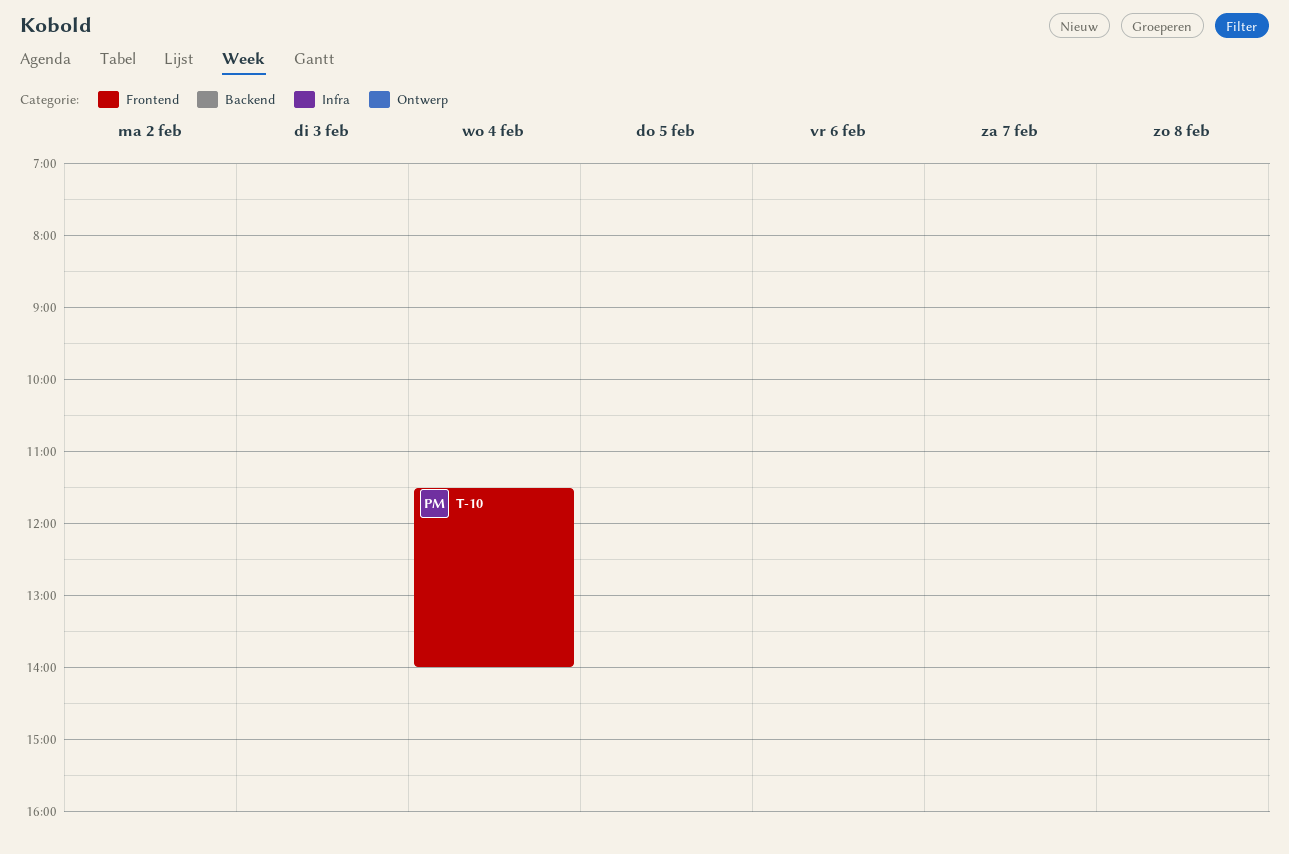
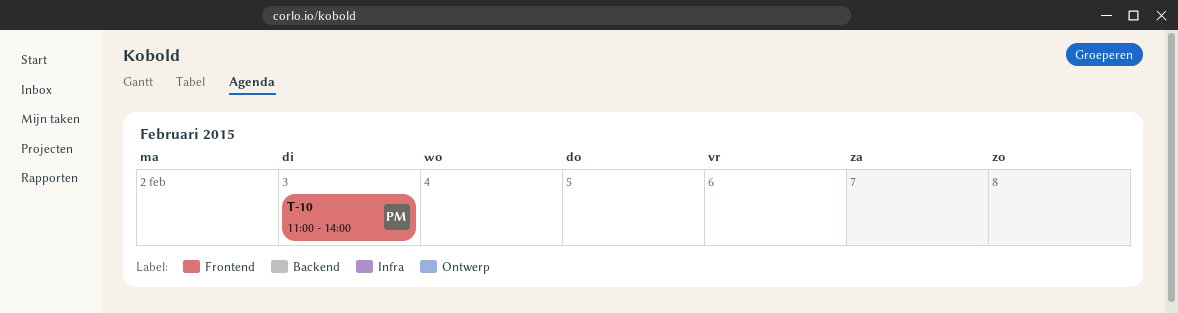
T-10, day: Feb 4 -> Feb 3
T-10, begins: 11:30 -> 11:00

